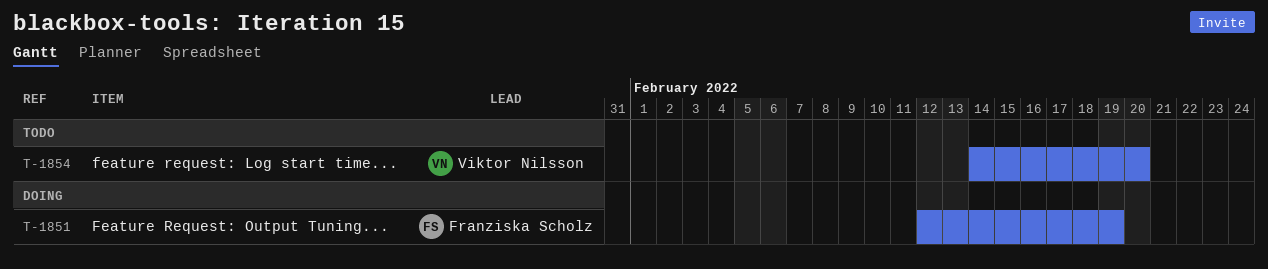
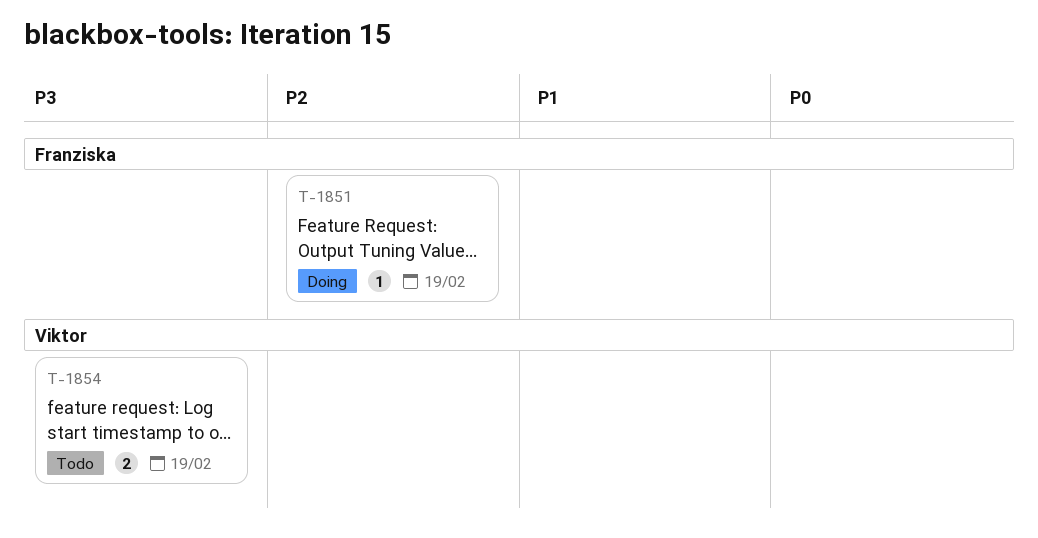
T-1854, due: Feb 20 -> Feb 19

